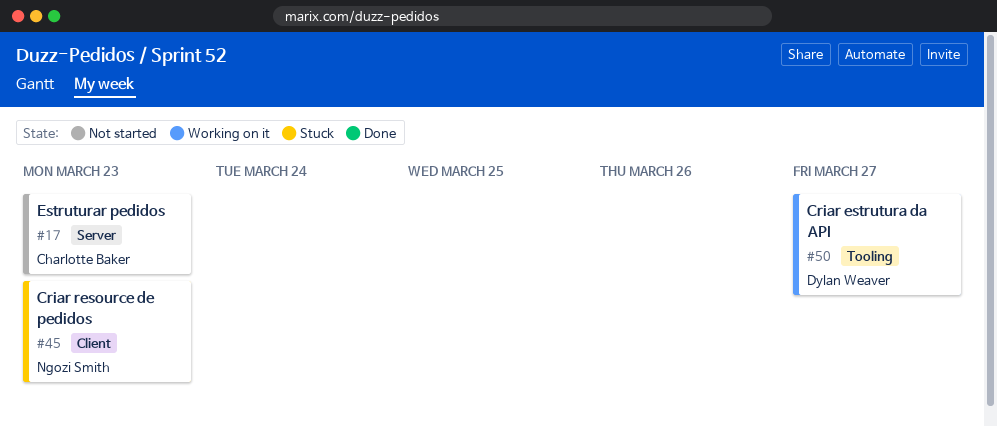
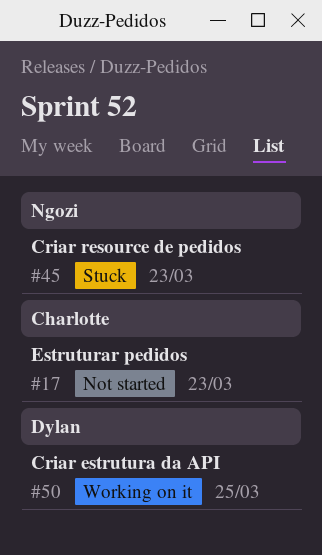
#50, due: Mar 27 -> Mar 25

